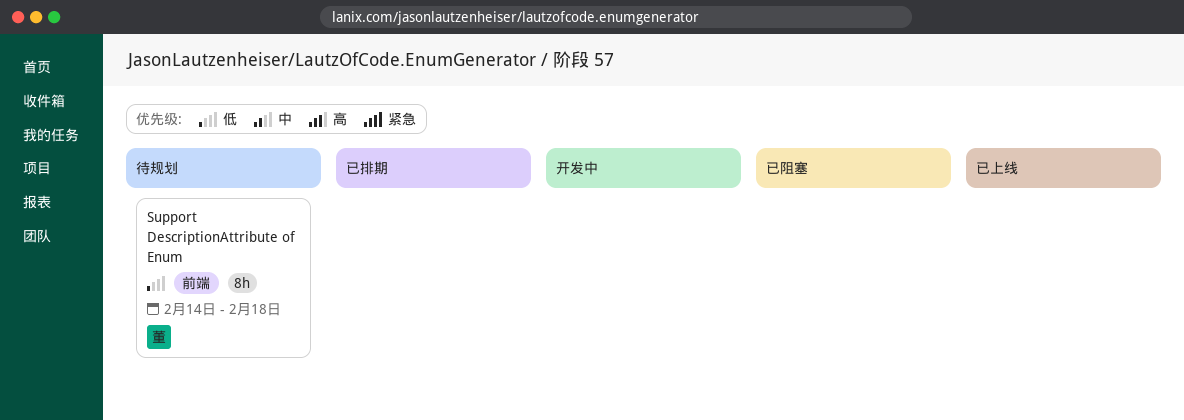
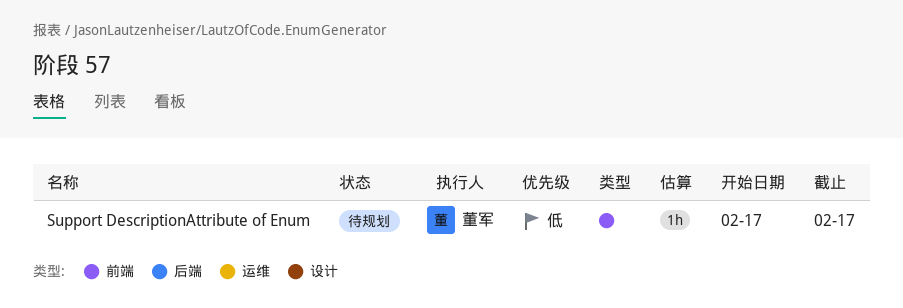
Support DescriptionAttribute of Enum, estimate: 8h -> 1h
Support DescriptionAttribute of Enum, start: Feb 14 -> Feb 17
Support DescriptionAttribute of Enum, due: Feb 18 -> Feb 17

